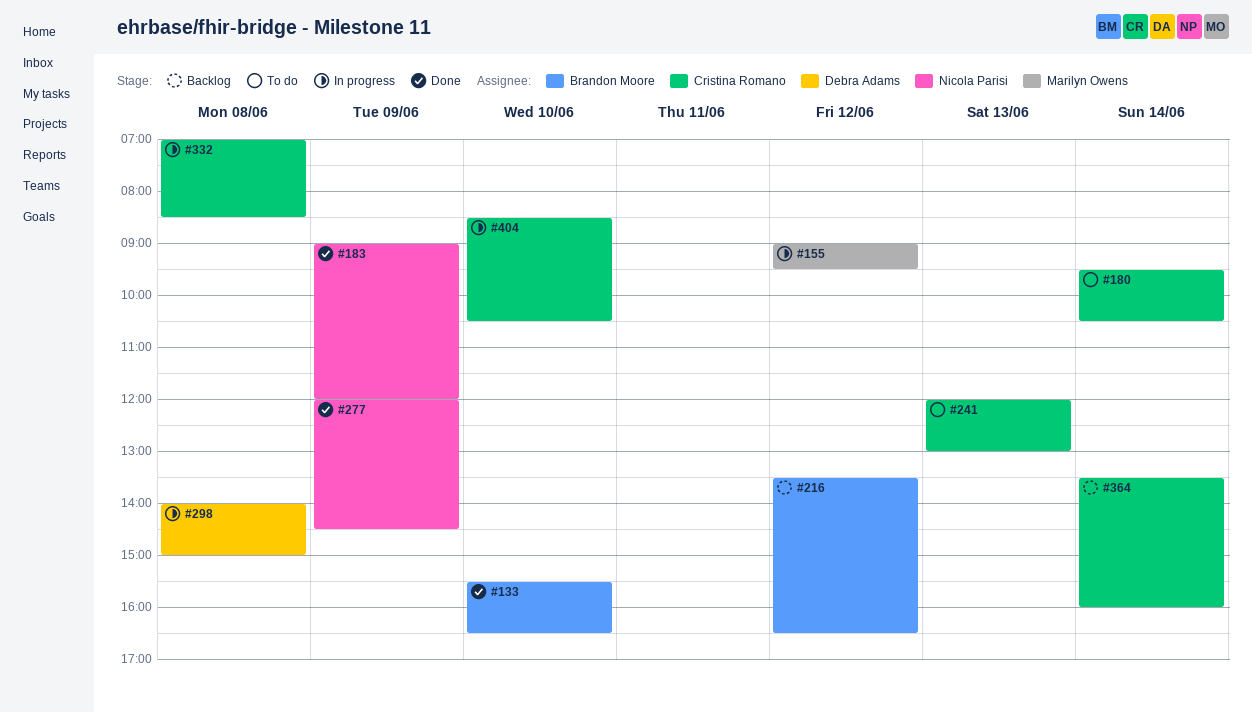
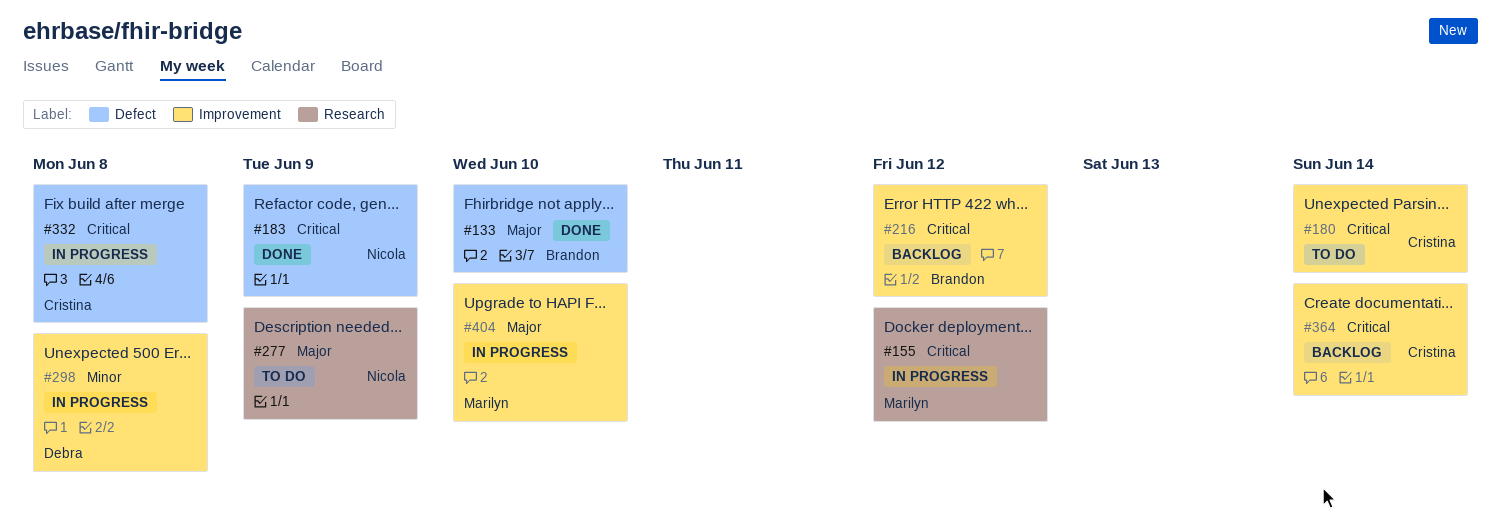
#241: present -> none
#277, status: Done -> To do
#404, owner: Cristina Romano -> Marilyn Owens

